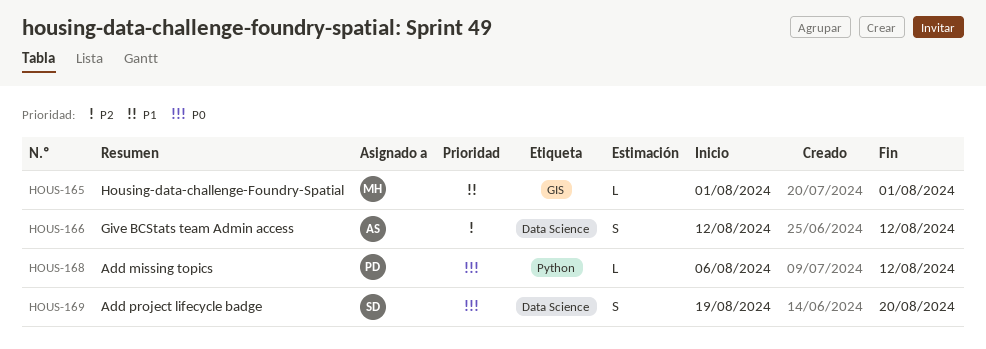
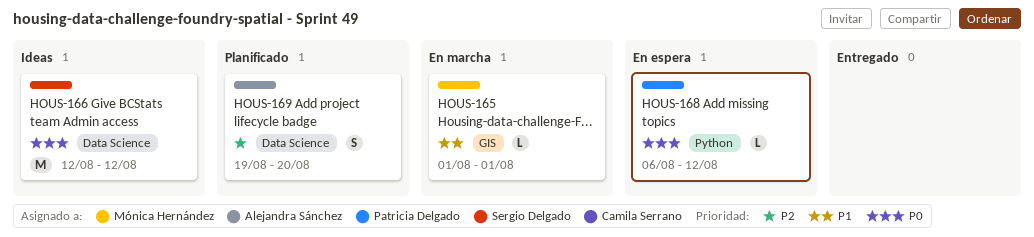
HOUS-166, owner: Alejandra Sánchez -> Sergio Delgado
HOUS-166, priority: P2 -> P0
HOUS-166, estimate: S -> M
HOUS-169, owner: Sergio Delgado -> Alejandra Sánchez
HOUS-169, priority: P0 -> P2

